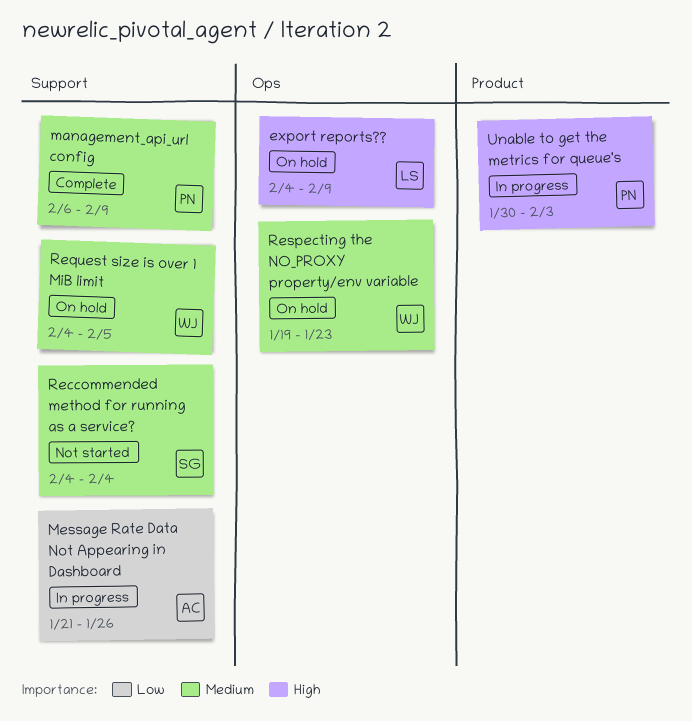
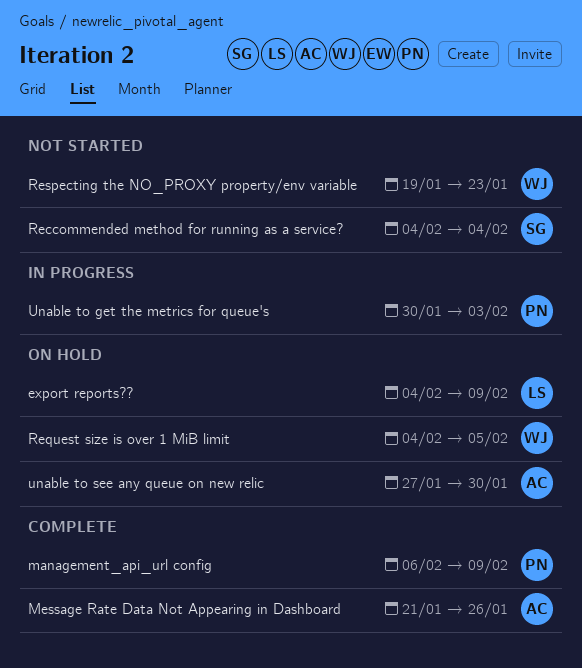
Message Rate Data Not Appearing in Dashboard, status: In progress -> Complete
Respecting the NO_PROXY property/env variable, status: On hold -> Not started
unable to see any queue on new relic: none -> present

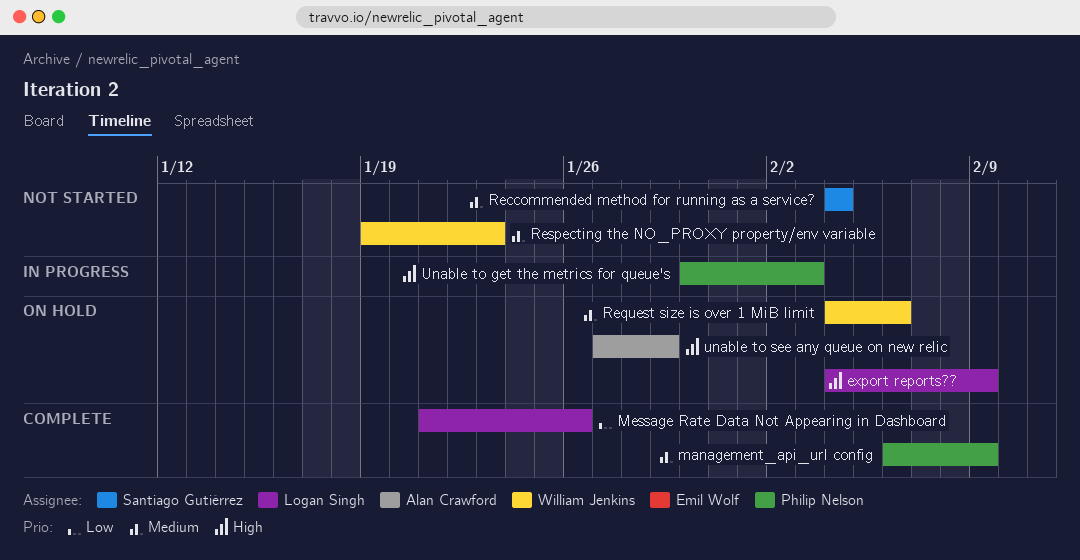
Message Rate Data Not Appearing in Dashboard, owner: Alan Crawford -> Logan Singh
Request size is over 1 MiB limit, due: Feb 5 -> Feb 6
unable to see any queue on new relic, due: Jan 30 -> Jan 29

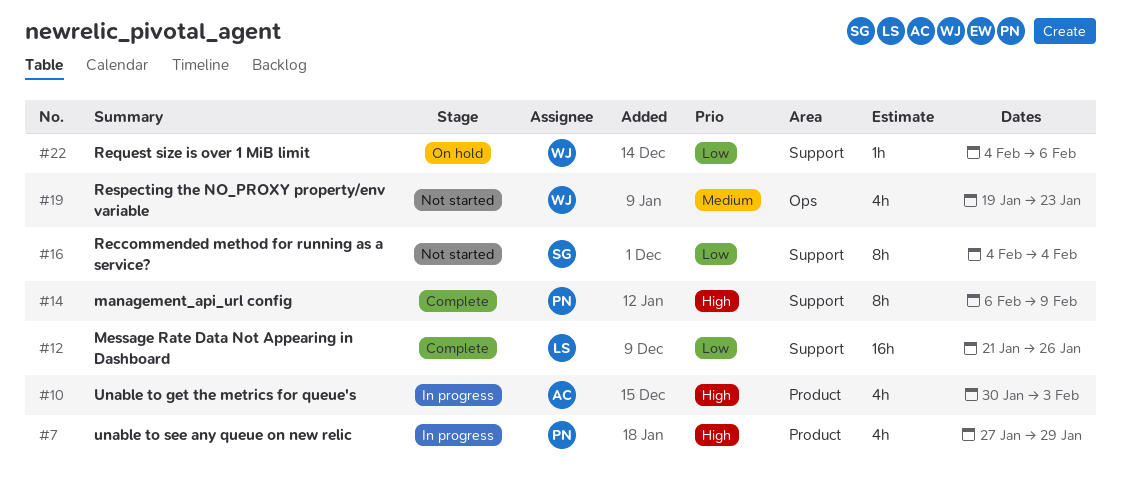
export reports??: present -> none
management_api_url config, priority: Medium -> High
Reccommended method for running as a service?, priority: Medium -> Low
Request size is over 1 MiB limit, priority: Medium -> Low
Unable to get the metrics for queue's, owner: Philip Nelson -> Alan Crawford
unable to see any queue on new relic, status: On hold -> In progress
unable to see any queue on new relic, owner: Alan Crawford -> Philip Nelson

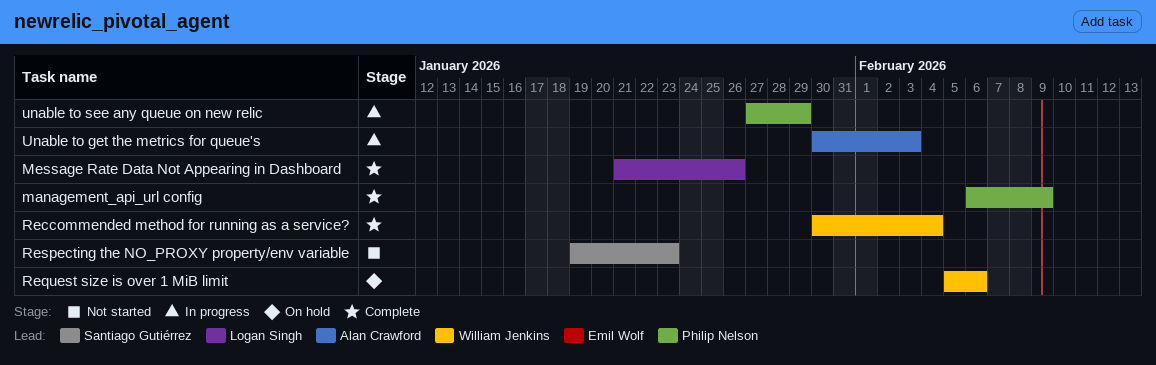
Reccommended method for running as a service?, status: Not started -> Complete
Reccommended method for running as a service?, owner: Santiago Gutiérrez -> William Jenkins
Reccommended method for running as a service?, start: Feb 4 -> Jan 30
Request size is over 1 MiB limit, start: Feb 4 -> Feb 5
Respecting the NO_PROXY property/env variable, owner: William Jenkins -> Santiago Gutiérrez

